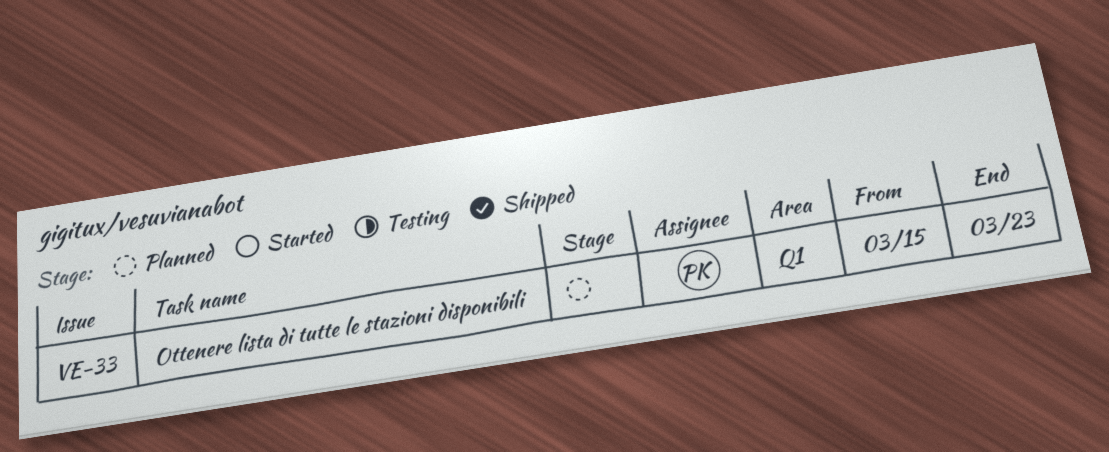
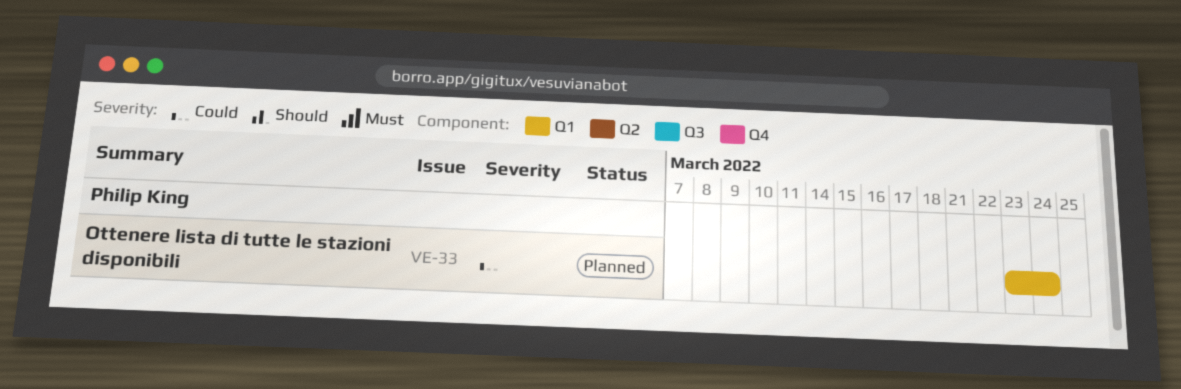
VE-33, start: Mar 15 -> Mar 23
VE-33, due: Mar 23 -> Mar 24

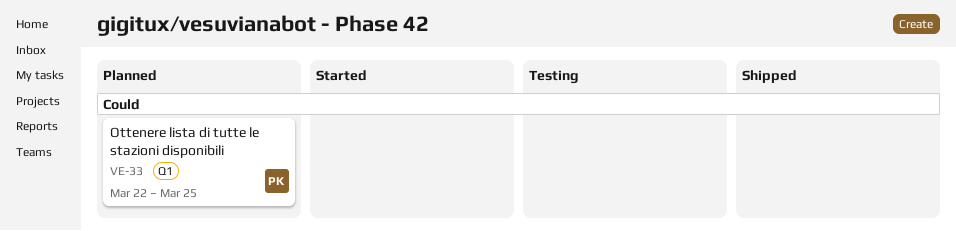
VE-33, start: Mar 23 -> Mar 22
VE-33, due: Mar 24 -> Mar 25

